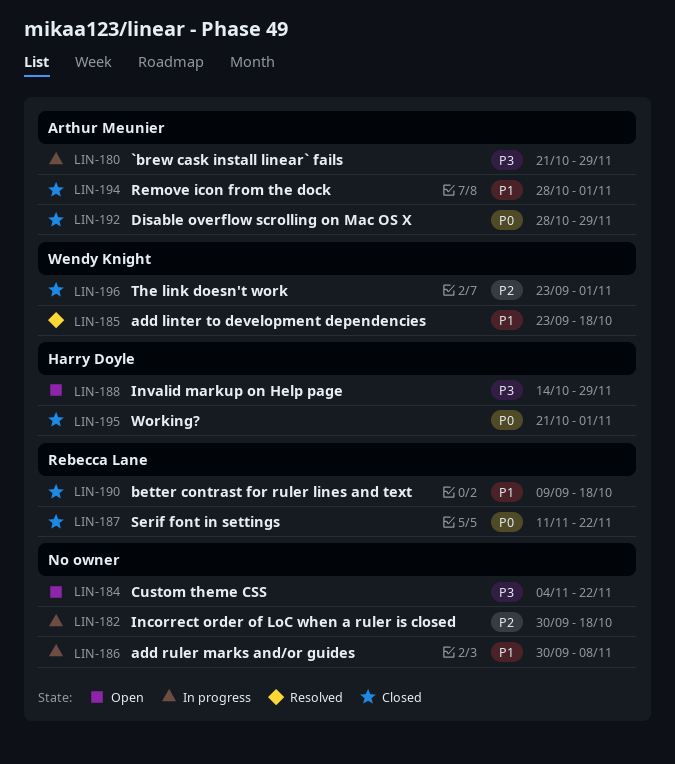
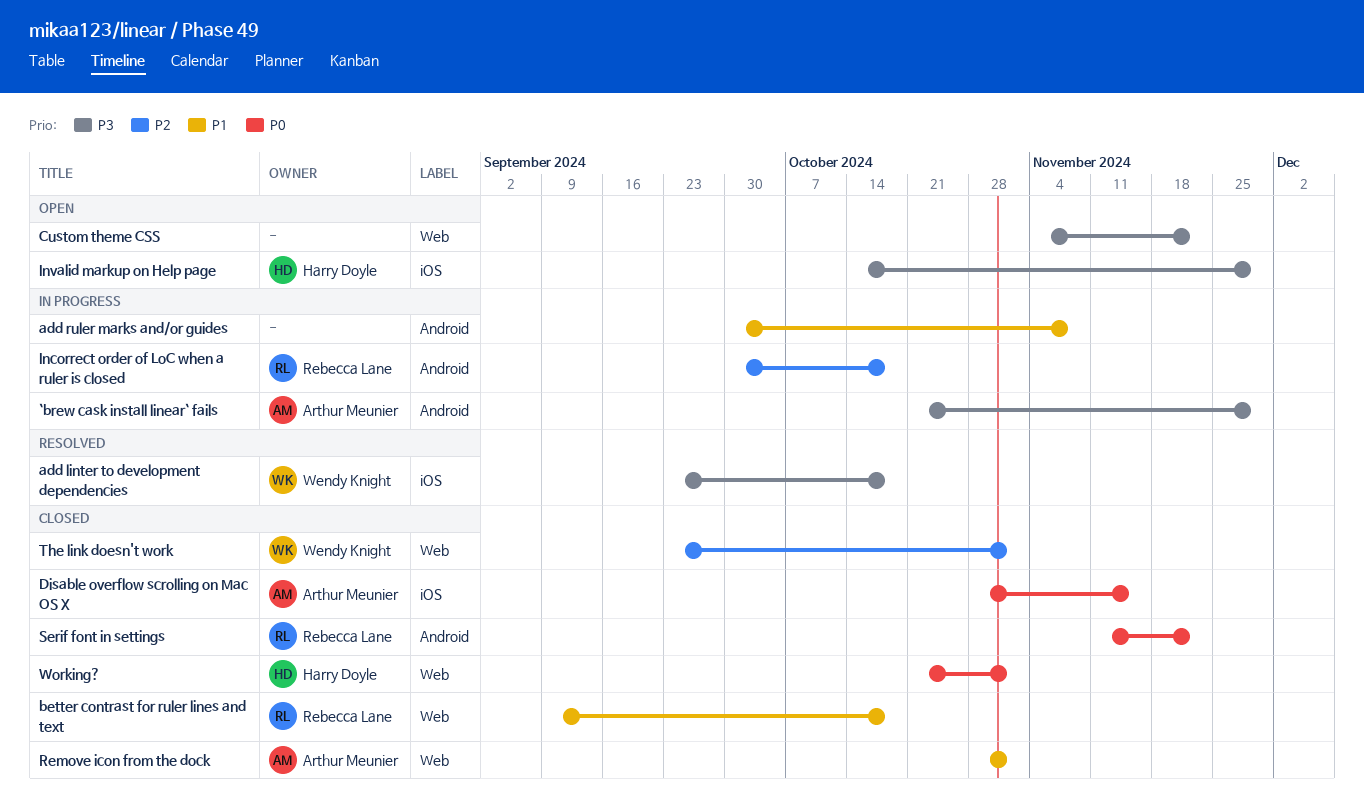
add linter to development dependencies, priority: P1 -> P3
Disable overflow scrolling on Mac OS X, due: Nov 29 -> Nov 15
Incorrect order of LoC when a ruler is closed, owner: none -> Rebecca Lane

